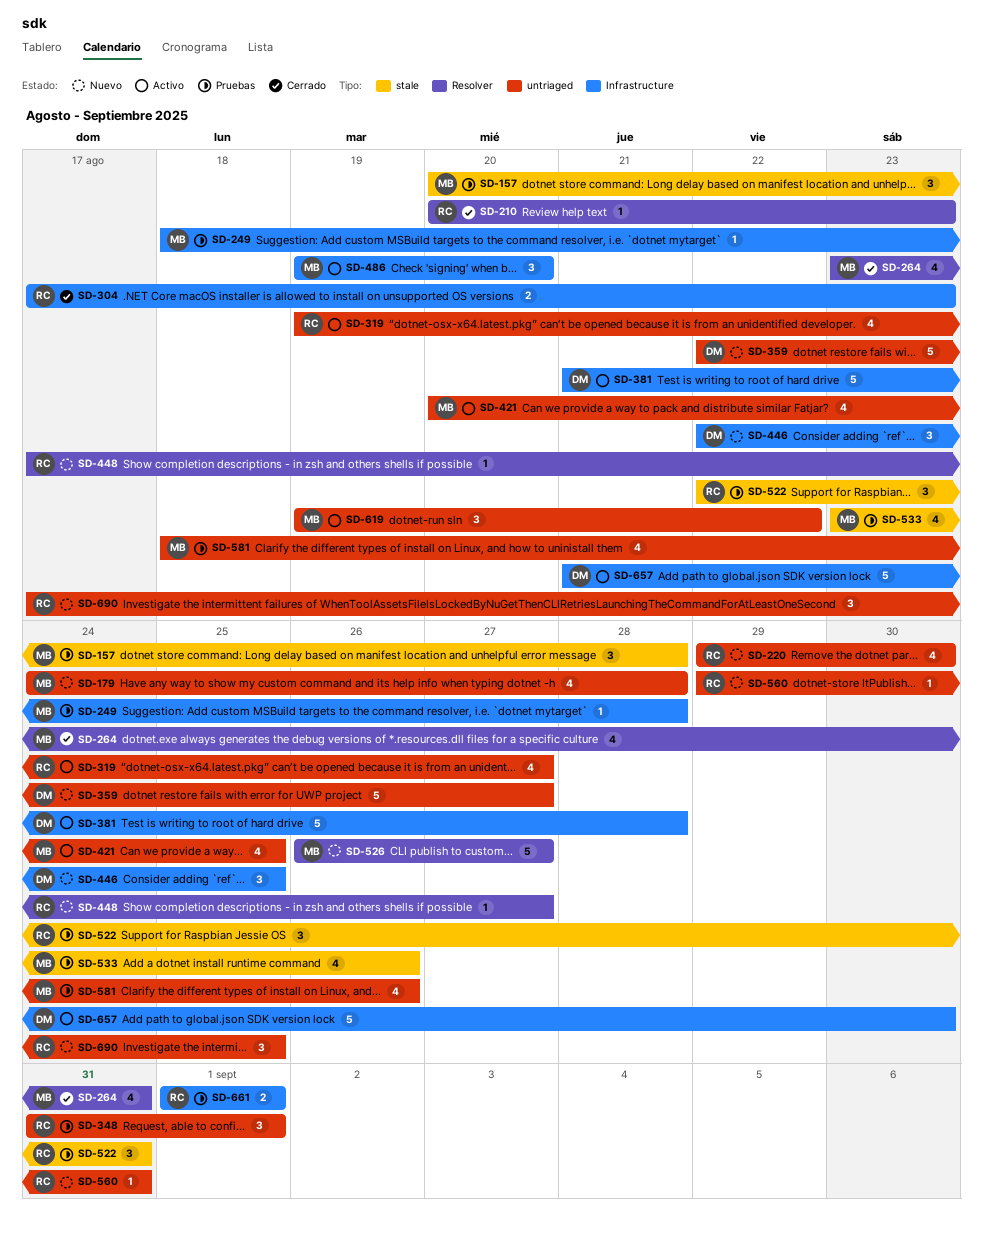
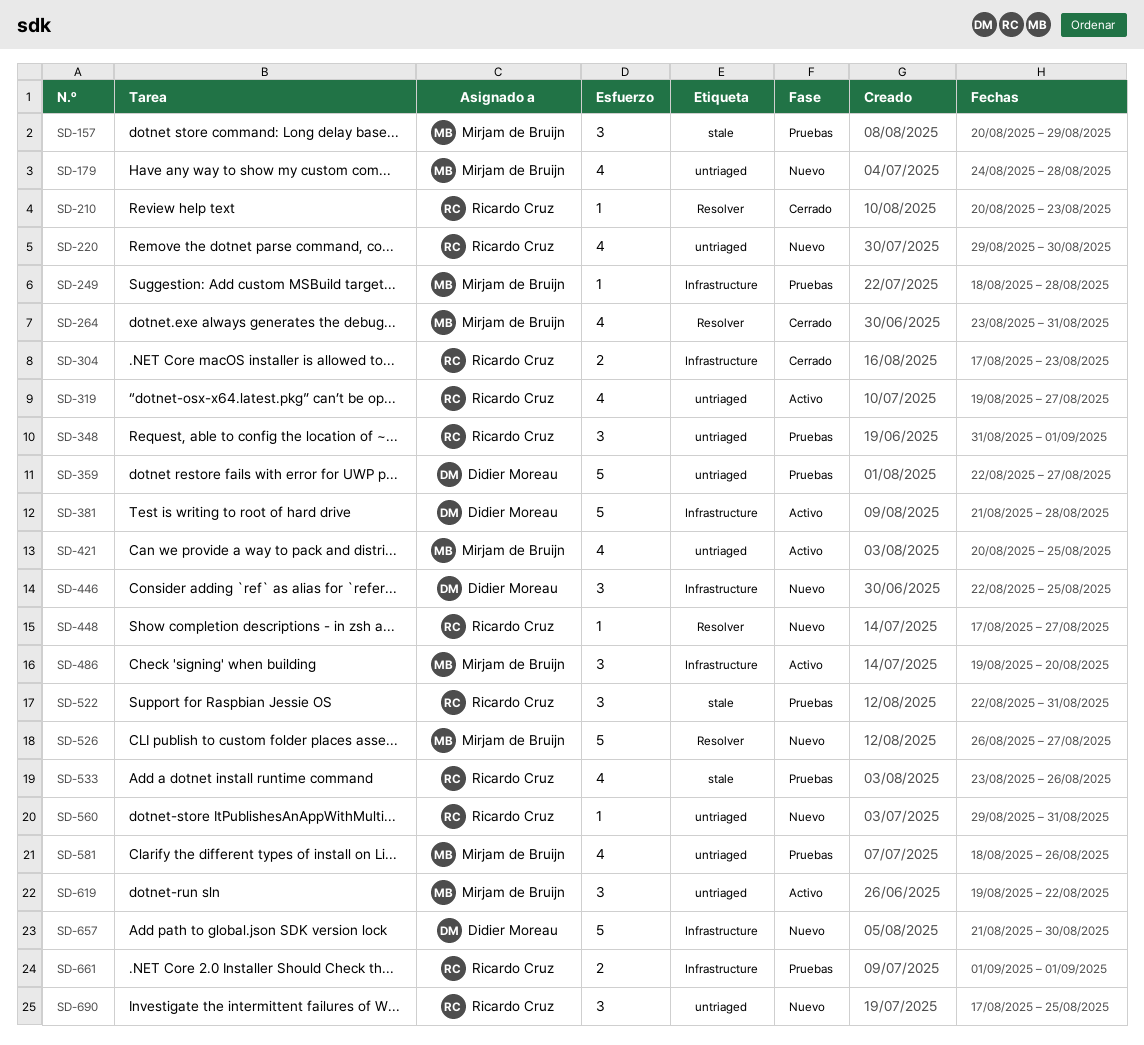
SD-157, due: Aug 28 -> Aug 29
SD-359, status: Nuevo -> Pruebas
SD-533, owner: Mirjam de Bruijn -> Ricardo Cruz
SD-657, status: Activo -> Nuevo

